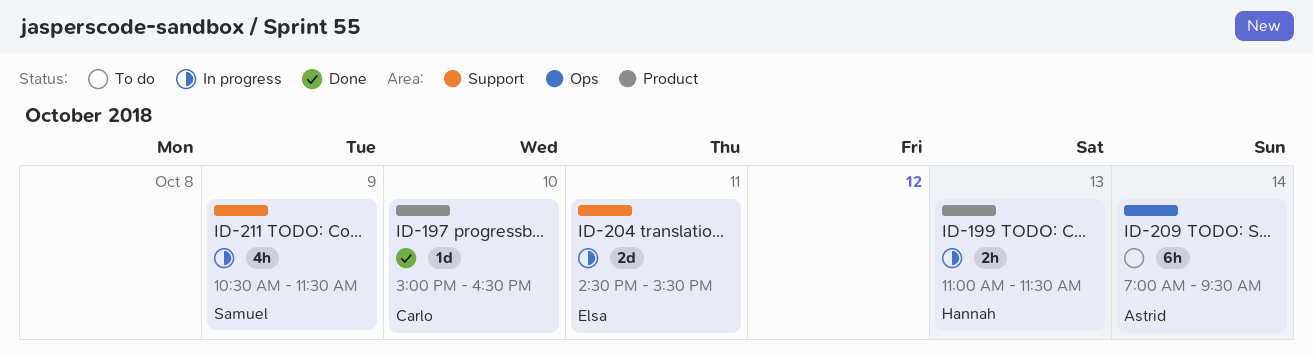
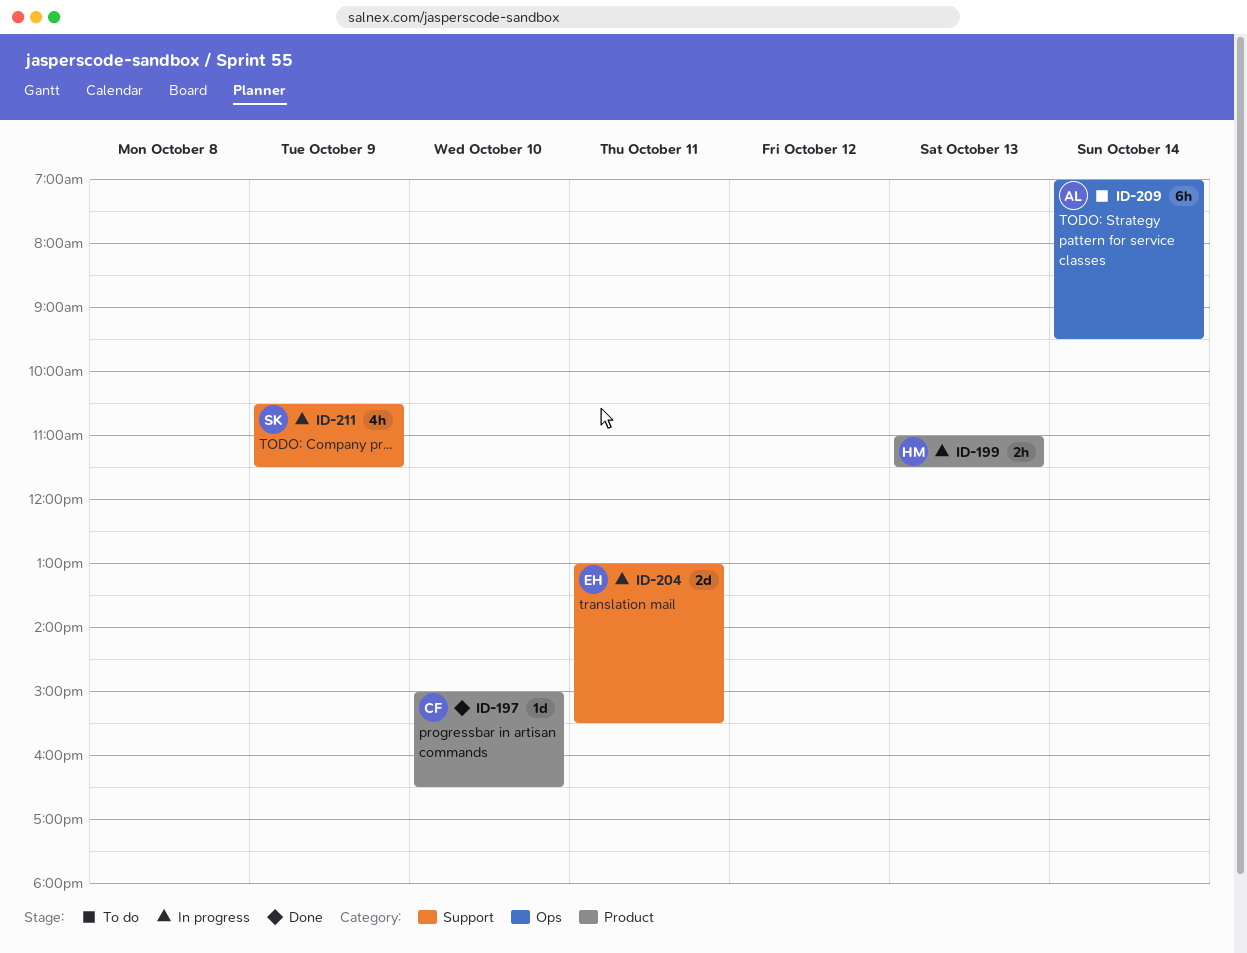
ID-204, begins: 14:30 -> 13:00

